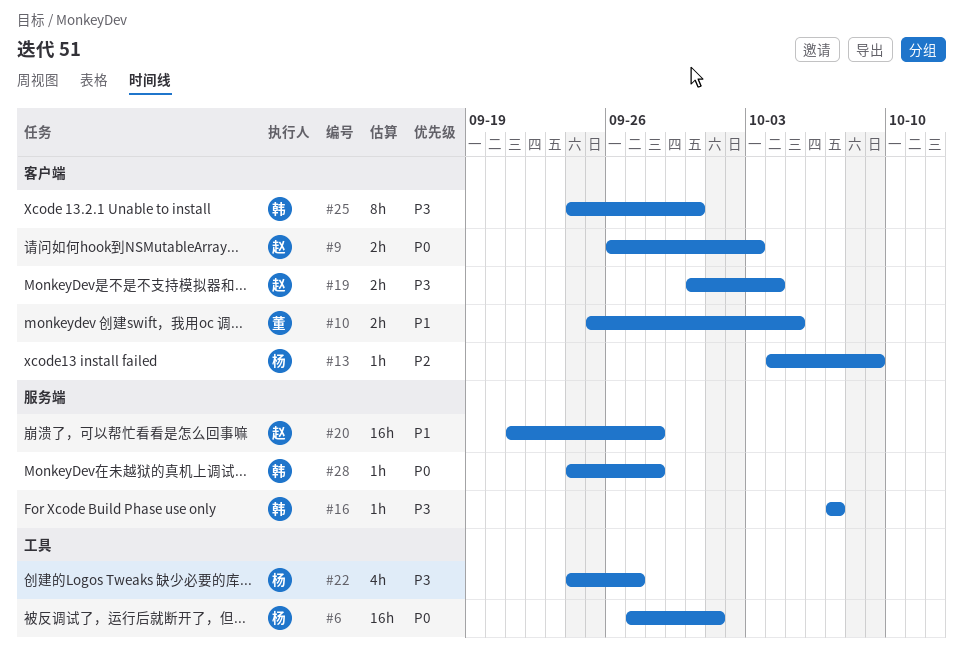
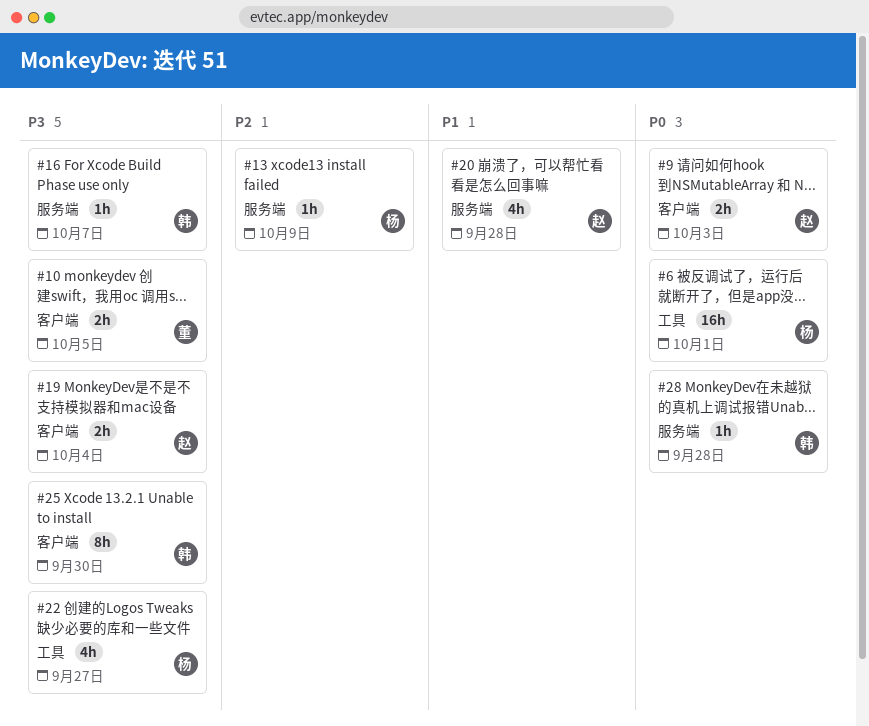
#10, priority: P1 -> P3
#13, label: 客户端 -> 服务端
#20, estimate: 16h -> 4h

